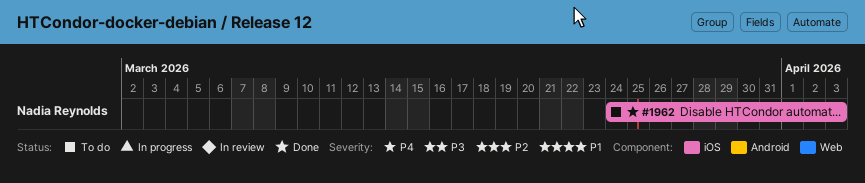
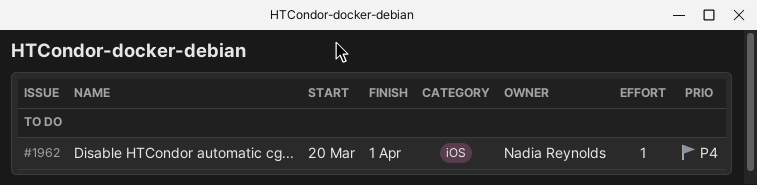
#1962, start: Mar 24 -> Mar 20
#1962, due: Apr 3 -> Apr 1

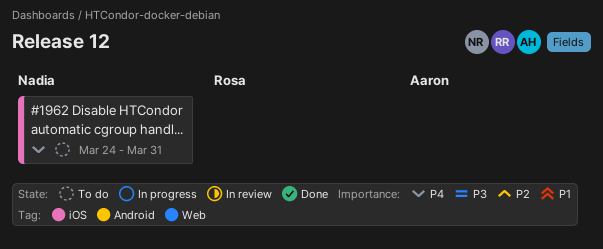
#1962, start: Mar 20 -> Mar 24
#1962, due: Apr 1 -> Mar 31

